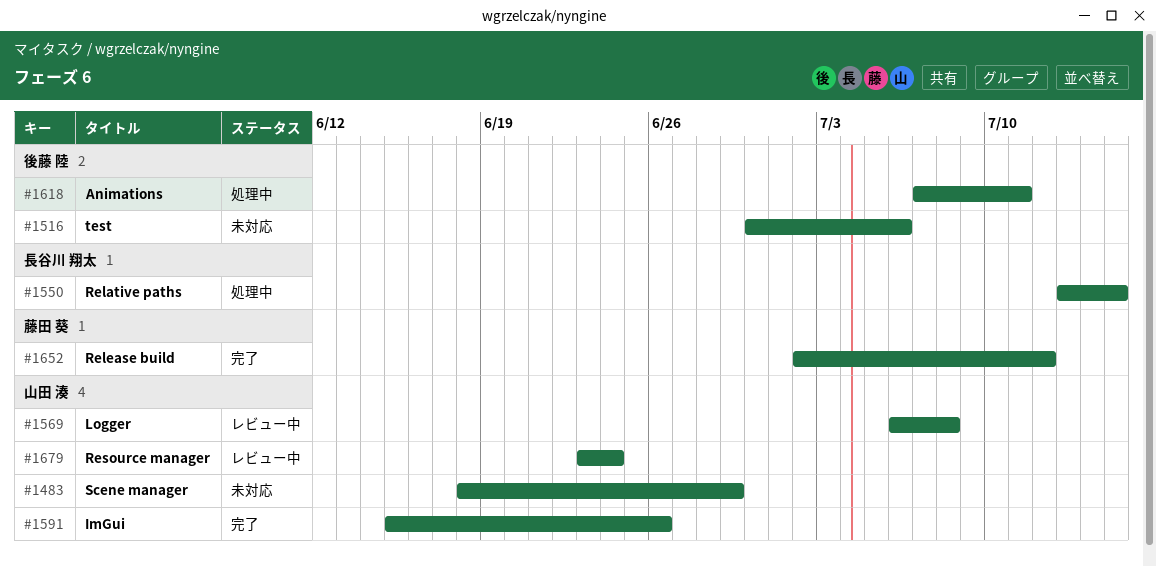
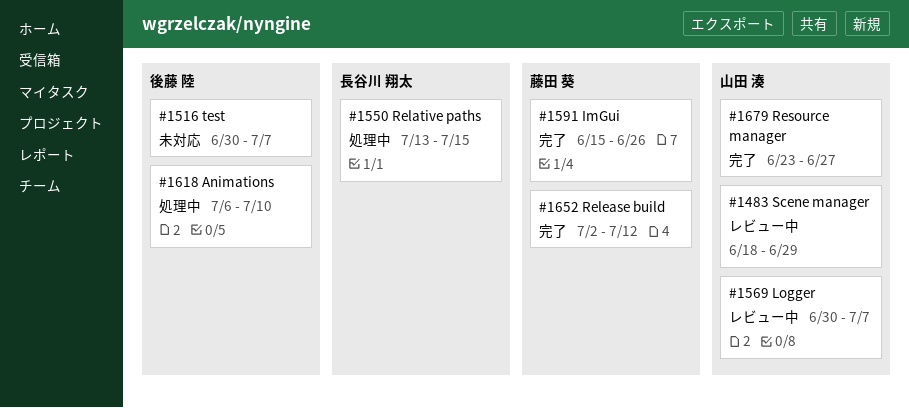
#1483, status: 未対応 -> レビュー中
#1516, due: Jul 6 -> Jul 7
#1569, start: Jul 6 -> Jun 30
#1569, due: Jul 8 -> Jul 7
#1591, owner: 山田 湊 -> 藤田 葵
#1618, start: Jul 7 -> Jul 6
#1618, due: Jul 11 -> Jul 10
#1679, status: レビュー中 -> 完了
#1679, due: Jun 24 -> Jun 27

